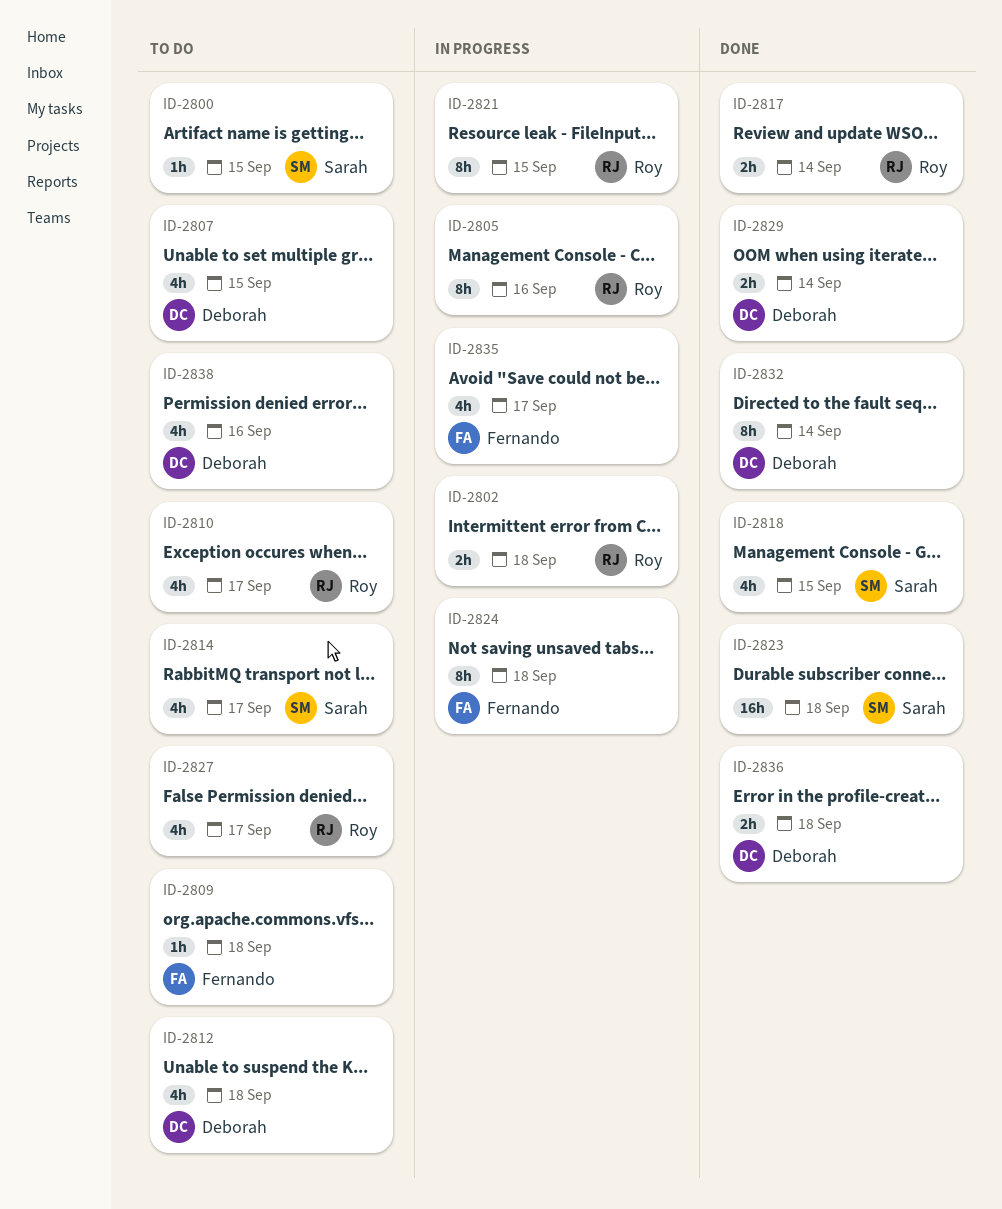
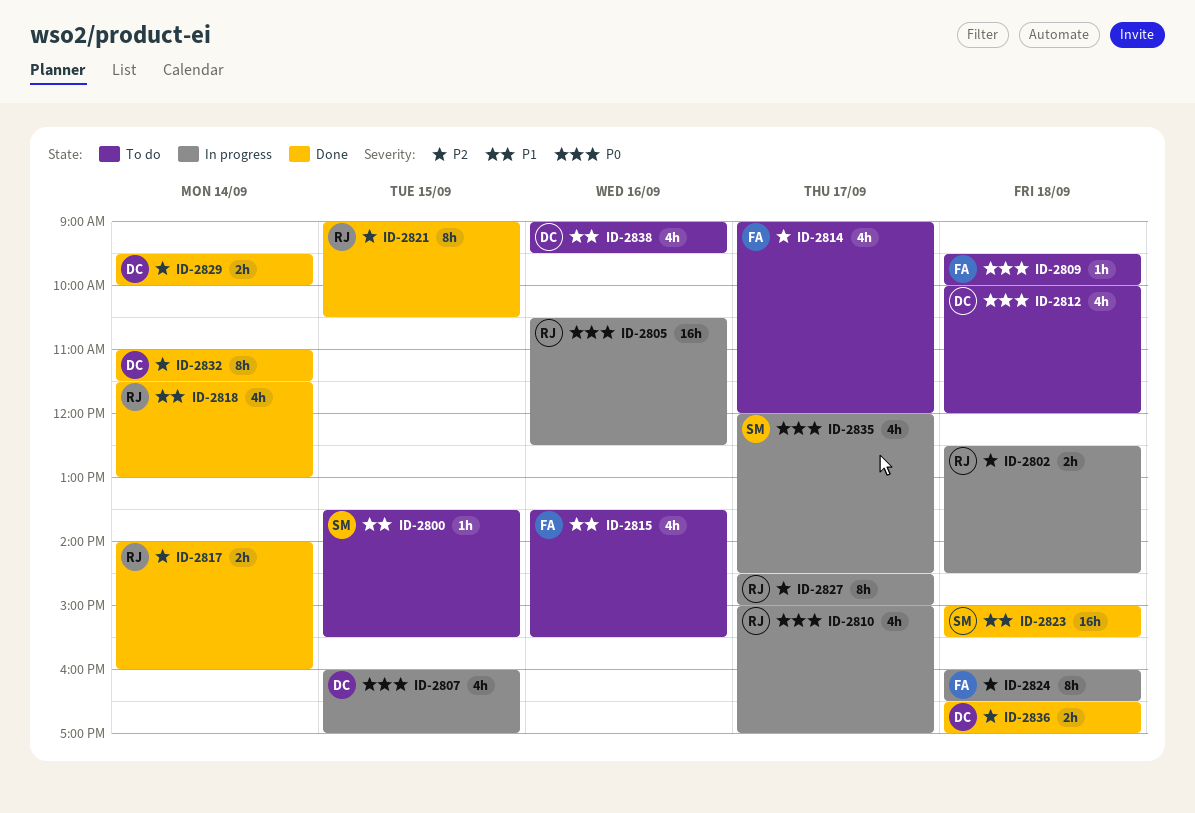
ID-2805, estimate: 8h -> 16h
ID-2807, status: To do -> In progress
ID-2810, status: To do -> In progress
ID-2814, owner: Sarah -> Fernando
ID-2815: none -> present
ID-2818, owner: Sarah -> Roy
ID-2818, day: Sep 15 -> Sep 14
ID-2821, status: In progress -> Done
ID-2827, status: To do -> In progress
ID-2827, estimate: 4h -> 8h
ID-2835, owner: Fernando -> Sarah

